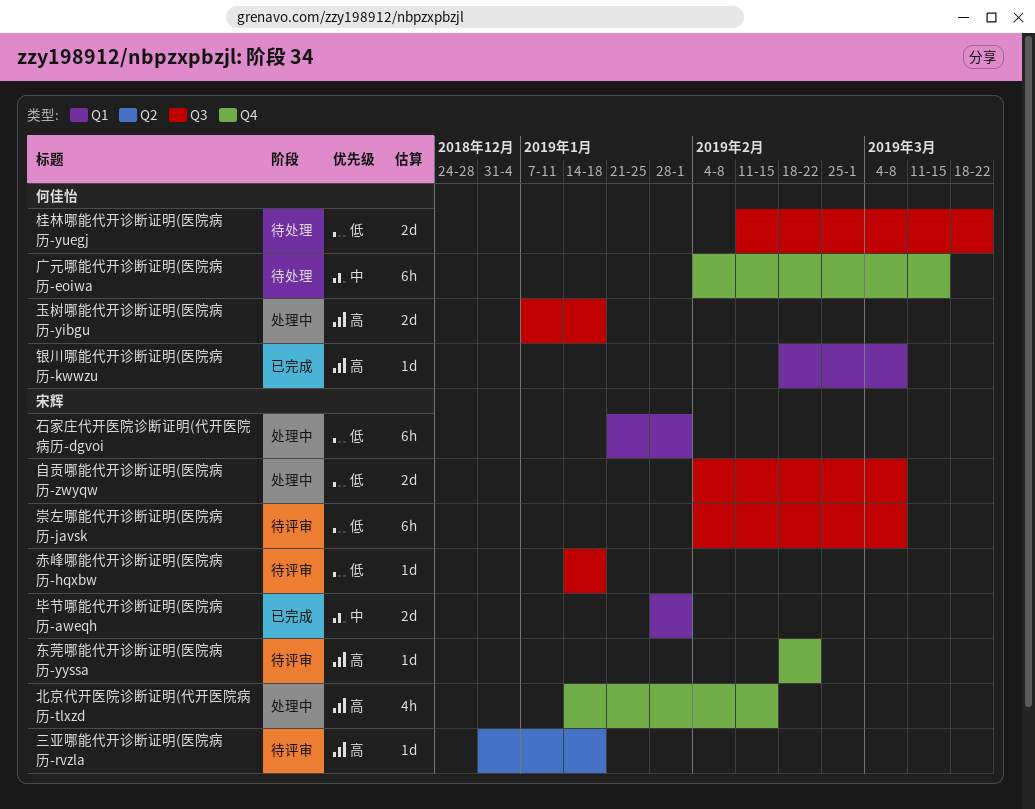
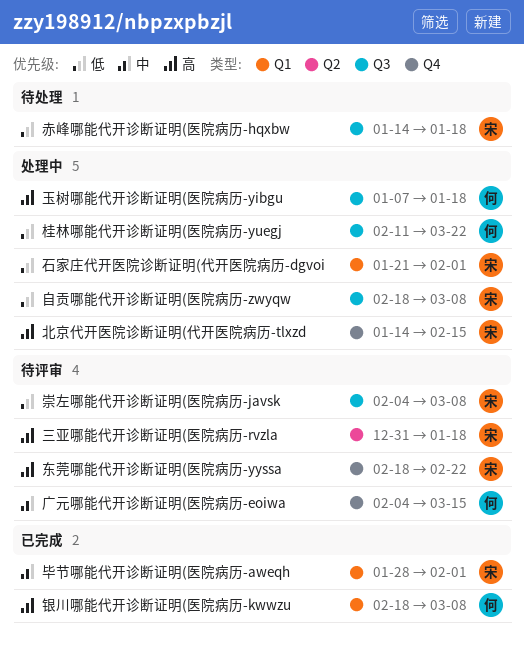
广元哪能代开诊断证明(医院病历-eoiwa, status: 待处理 -> 待评审
桂林哪能代开诊断证明(医院病历-yuegj, status: 待处理 -> 处理中
自贡哪能代开诊断证明(医院病历-zwyqw, start: Feb 4 -> Feb 18
赤峰哪能代开诊断证明(医院病历-hqxbw, status: 待评审 -> 待处理

